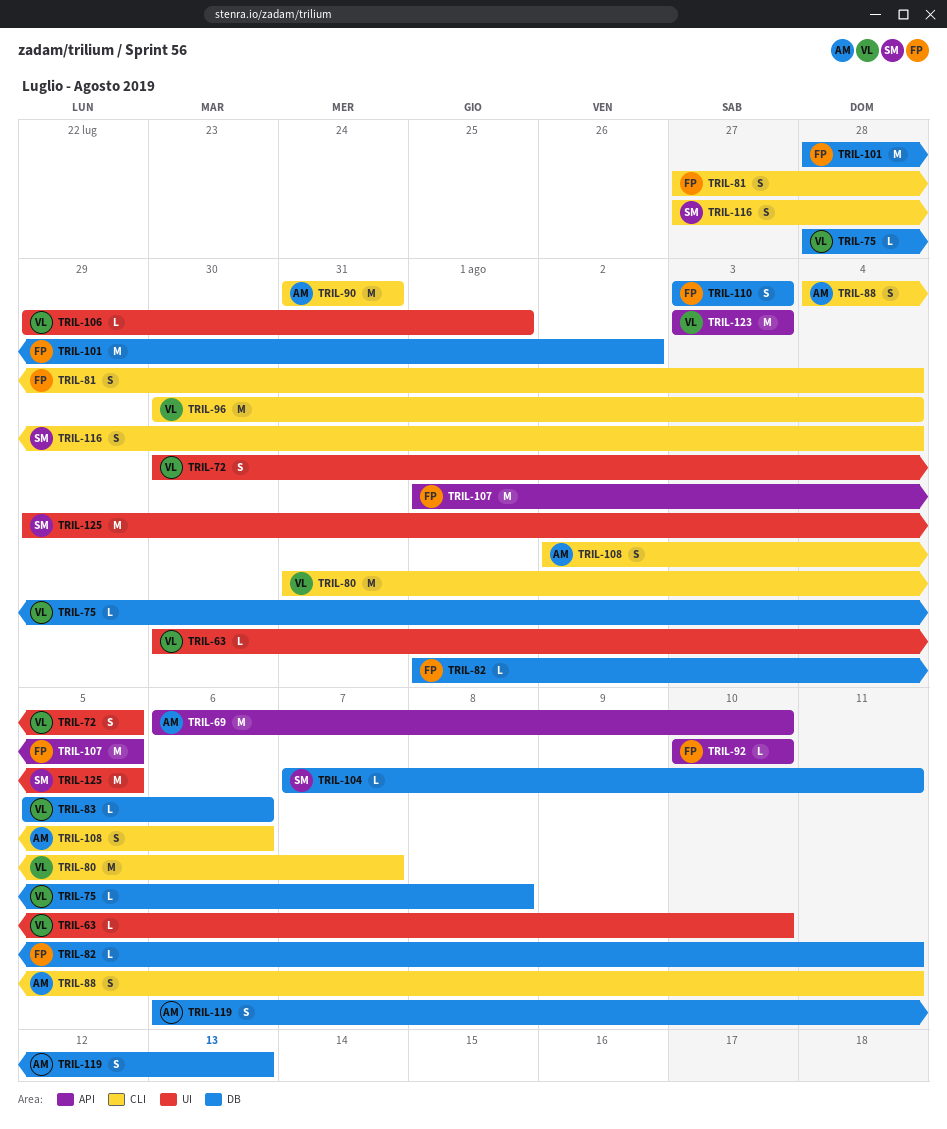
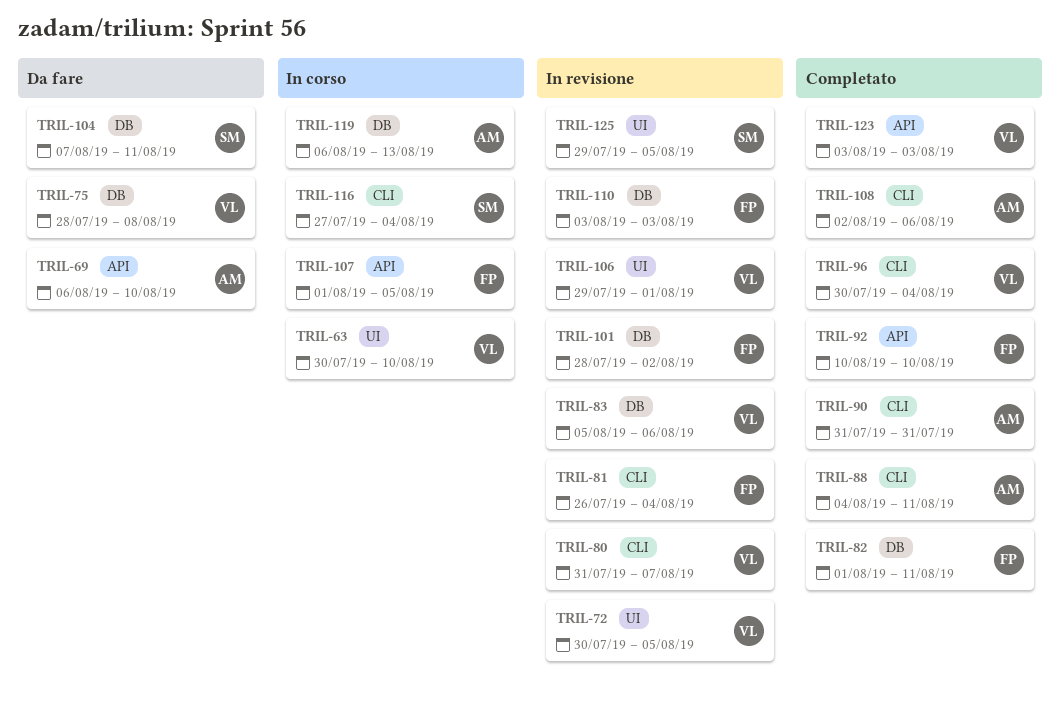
TRIL-81, start: Jul 27 -> Jul 26

